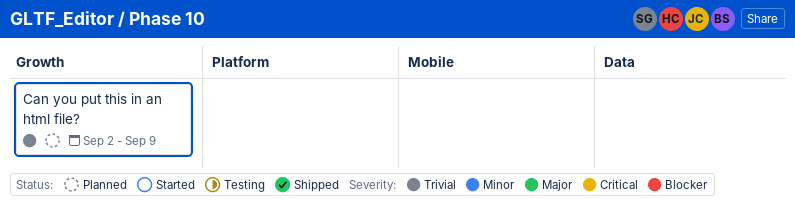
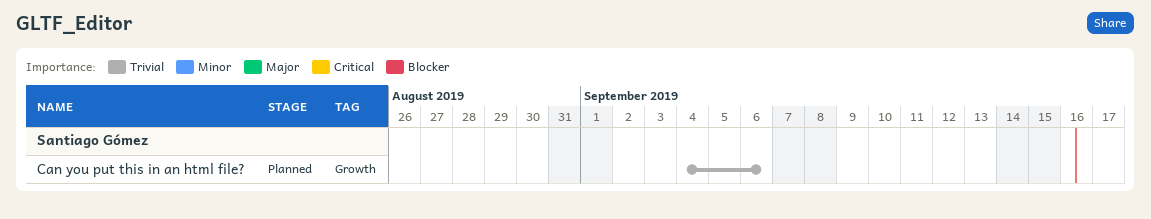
Can you put this in an html file?, start: Sep 2 -> Sep 4
Can you put this in an html file?, due: Sep 9 -> Sep 6

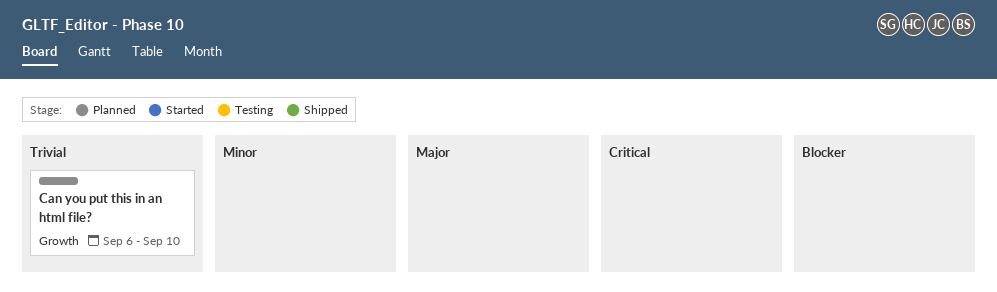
Can you put this in an html file?, start: Sep 4 -> Sep 6
Can you put this in an html file?, due: Sep 6 -> Sep 10

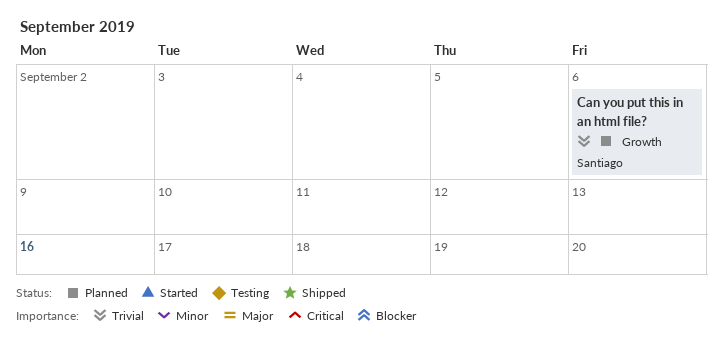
Can you put this in an html file?, due: Sep 10 -> Sep 6

